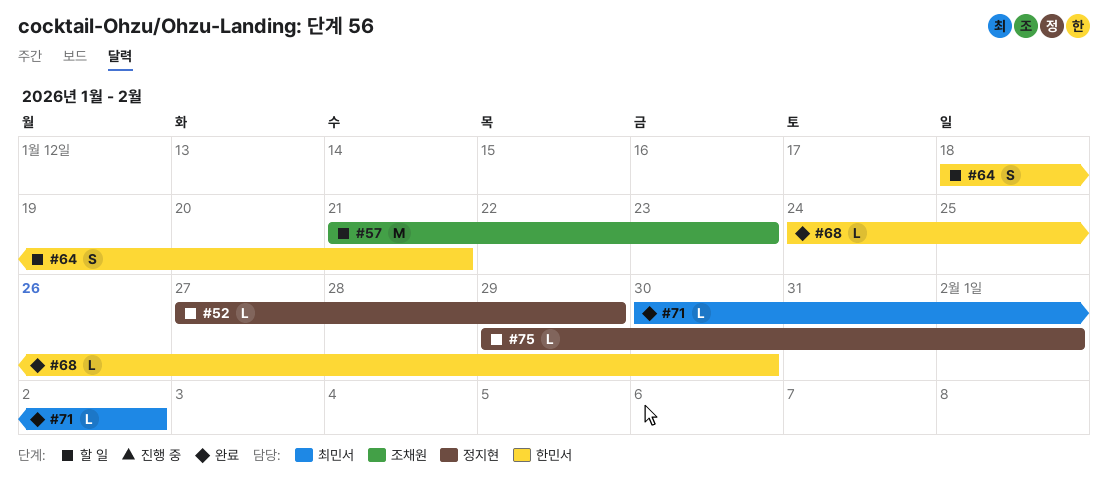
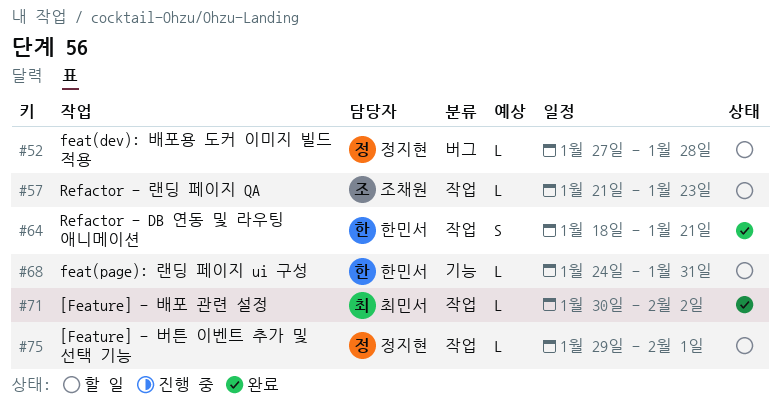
#52, due: Jan 29 -> Jan 28
#57, estimate: M -> L
#64, status: 할 일 -> 완료
#68, status: 완료 -> 할 일
#68, due: Jan 30 -> Jan 31

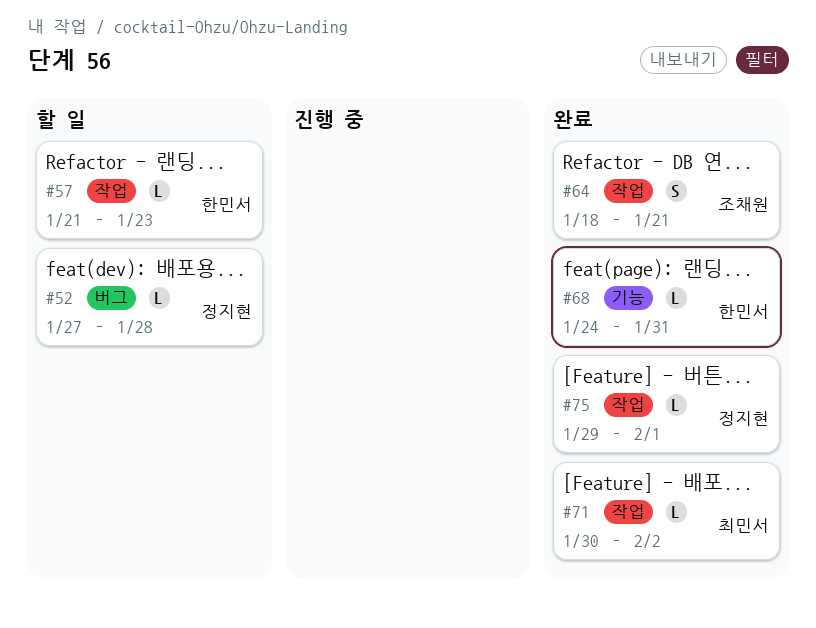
#57, owner: 조채원 -> 한민서
#64, owner: 한민서 -> 조채원
#68, status: 할 일 -> 완료
#75, status: 할 일 -> 완료

